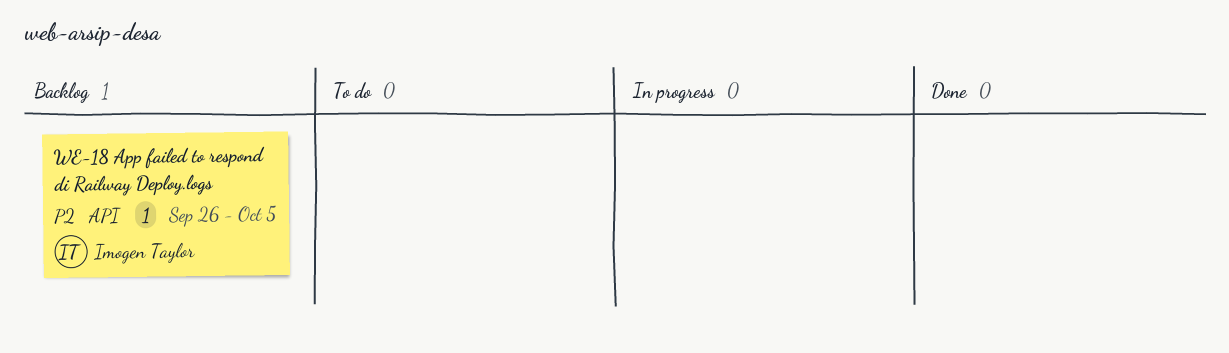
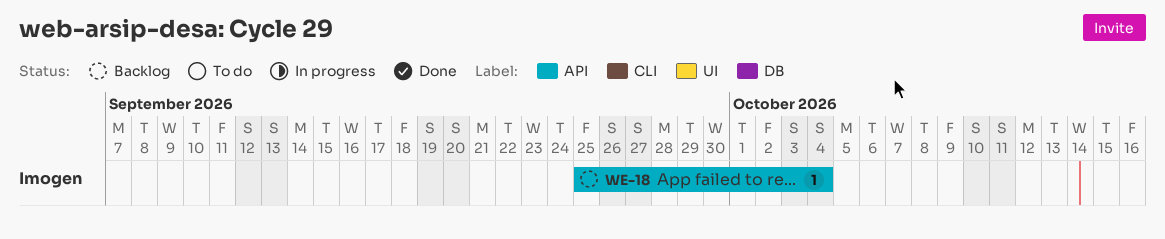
WE-18, start: Sep 26 -> Sep 25
WE-18, due: Oct 5 -> Oct 4

